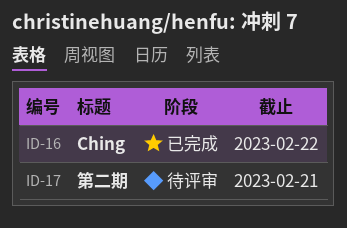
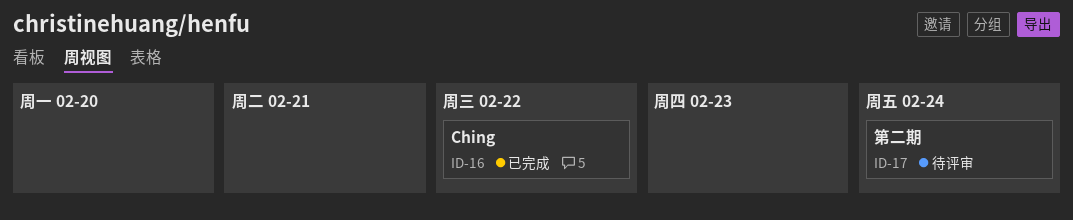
ID-17, due: Feb 21 -> Feb 24

